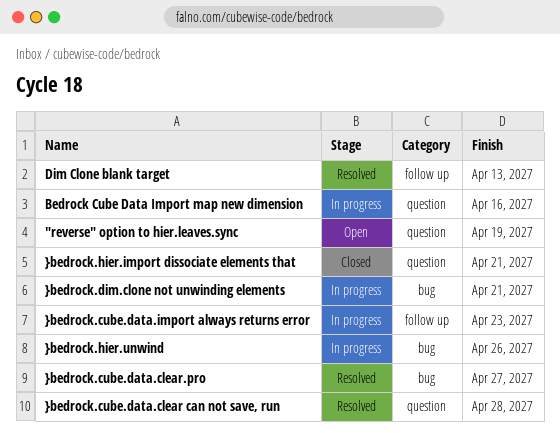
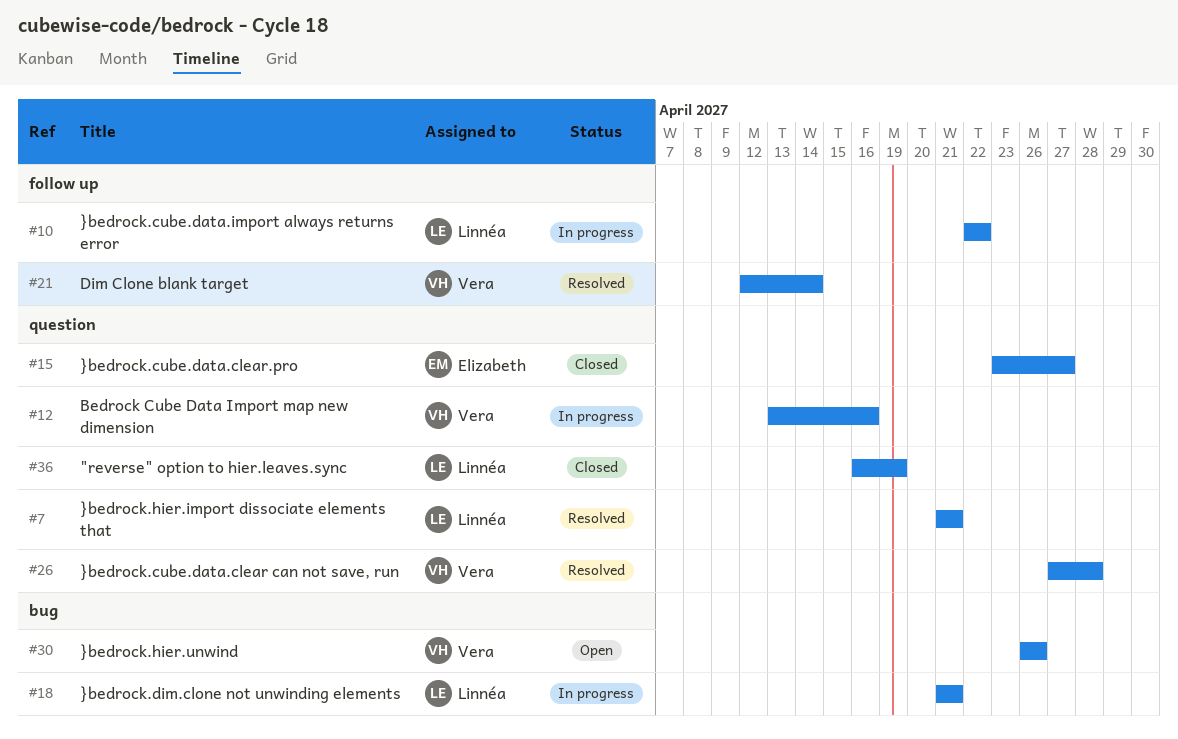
"reverse" option to hier.leaves.sync, status: Open -> Closed
Dim Clone blank target, due: Apr 13 -> Apr 14
}bedrock.cube.data.clear.pro, status: Resolved -> Closed
}bedrock.cube.data.clear.pro, label: bug -> question
}bedrock.cube.data.import always returns error, due: Apr 23 -> Apr 22
}bedrock.hier.import dissociate elements that, status: Closed -> Resolved
}bedrock.hier.unwind, status: In progress -> Open

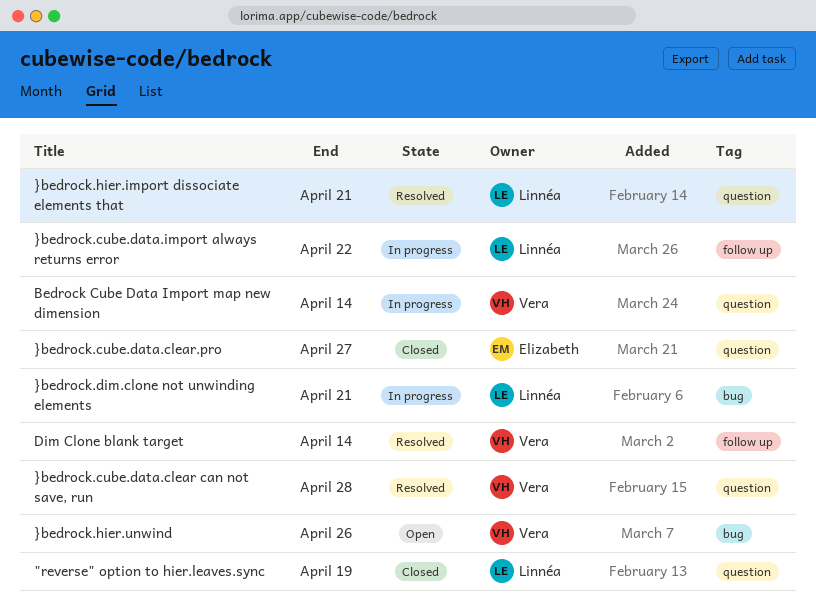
Bedrock Cube Data Import map new dimension, due: Apr 16 -> Apr 14

